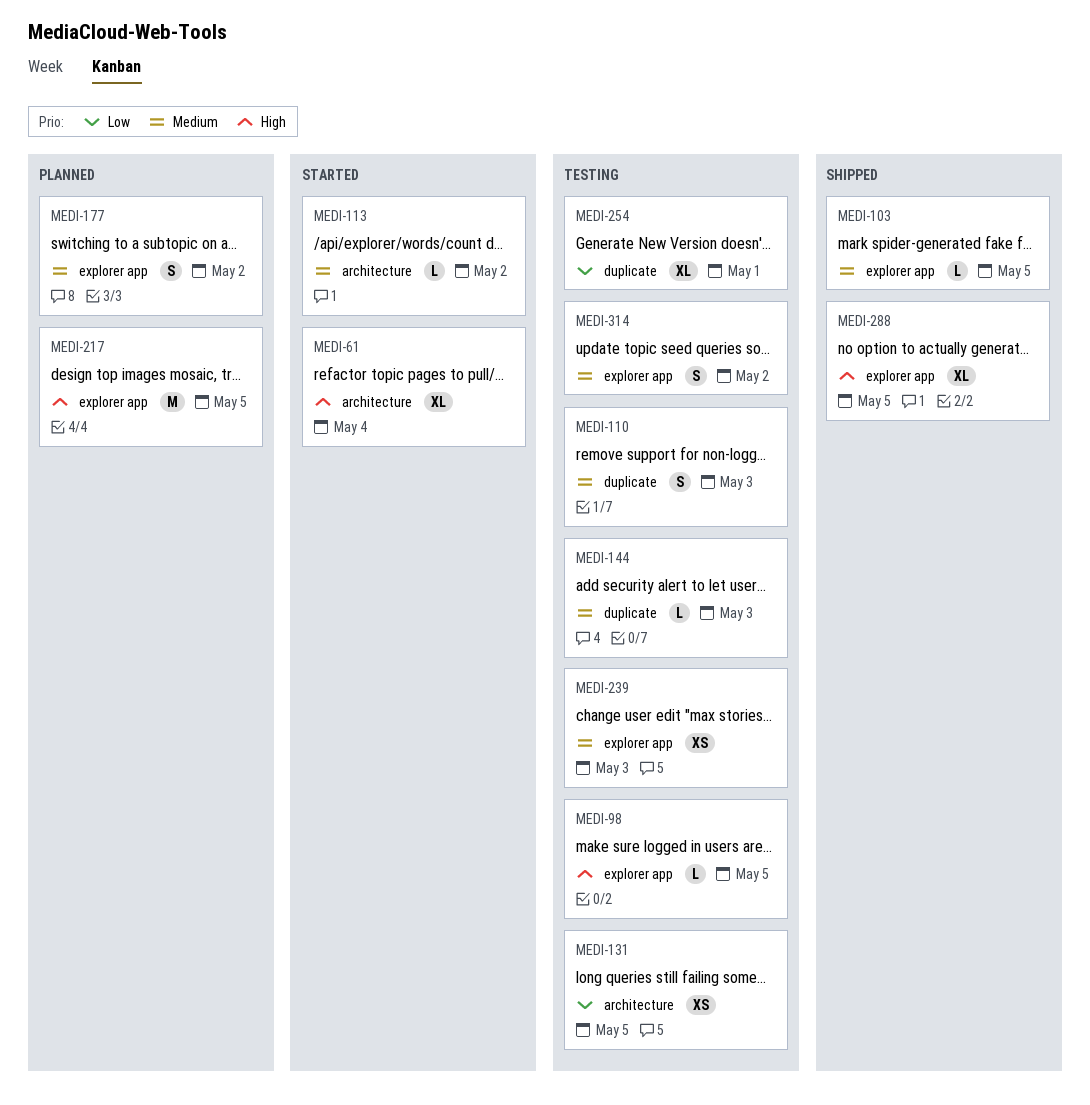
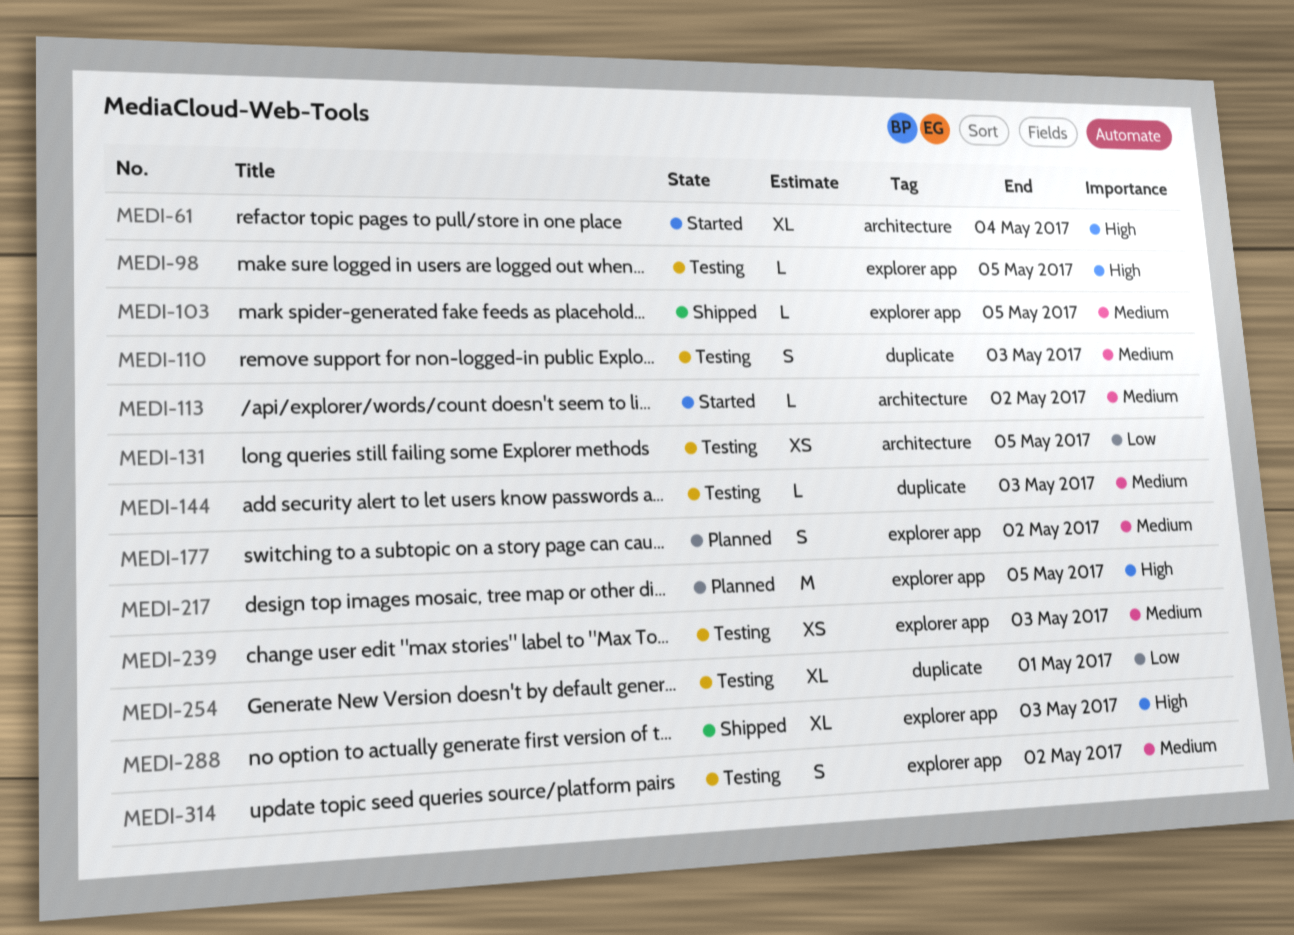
MEDI-288, due: May 5 -> May 3

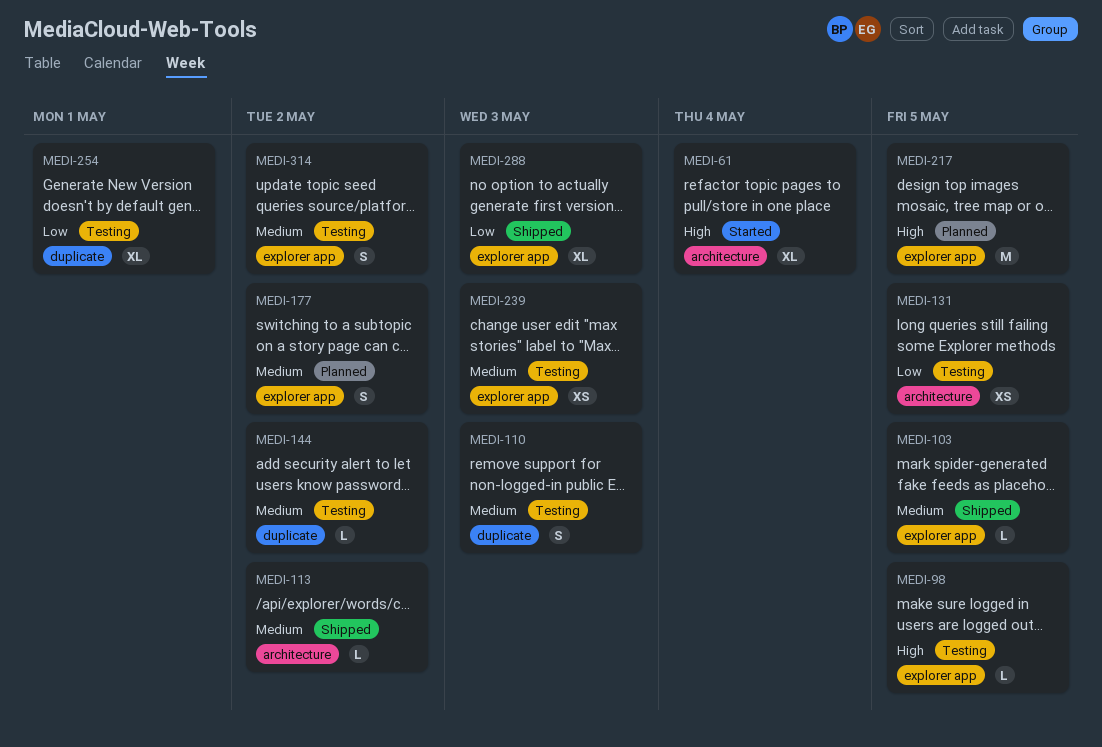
MEDI-113, status: Started -> Shipped
MEDI-144, due: May 3 -> May 2
MEDI-288, priority: High -> Low

